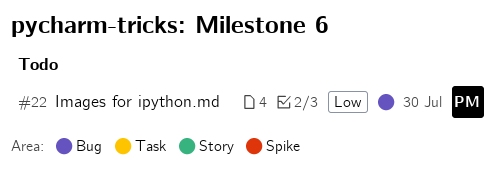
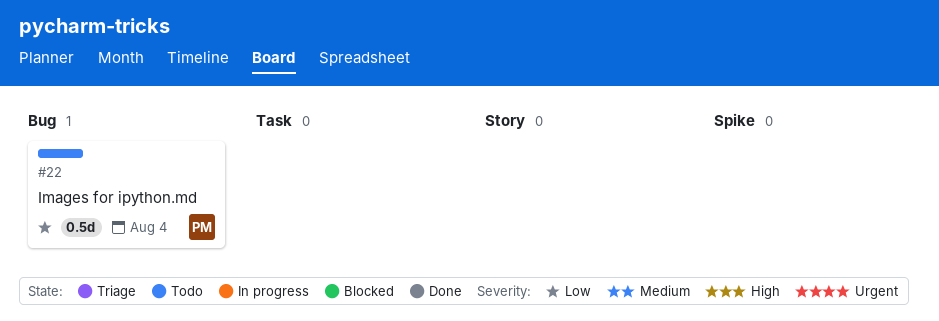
#22, due: Jul 30 -> Aug 4

